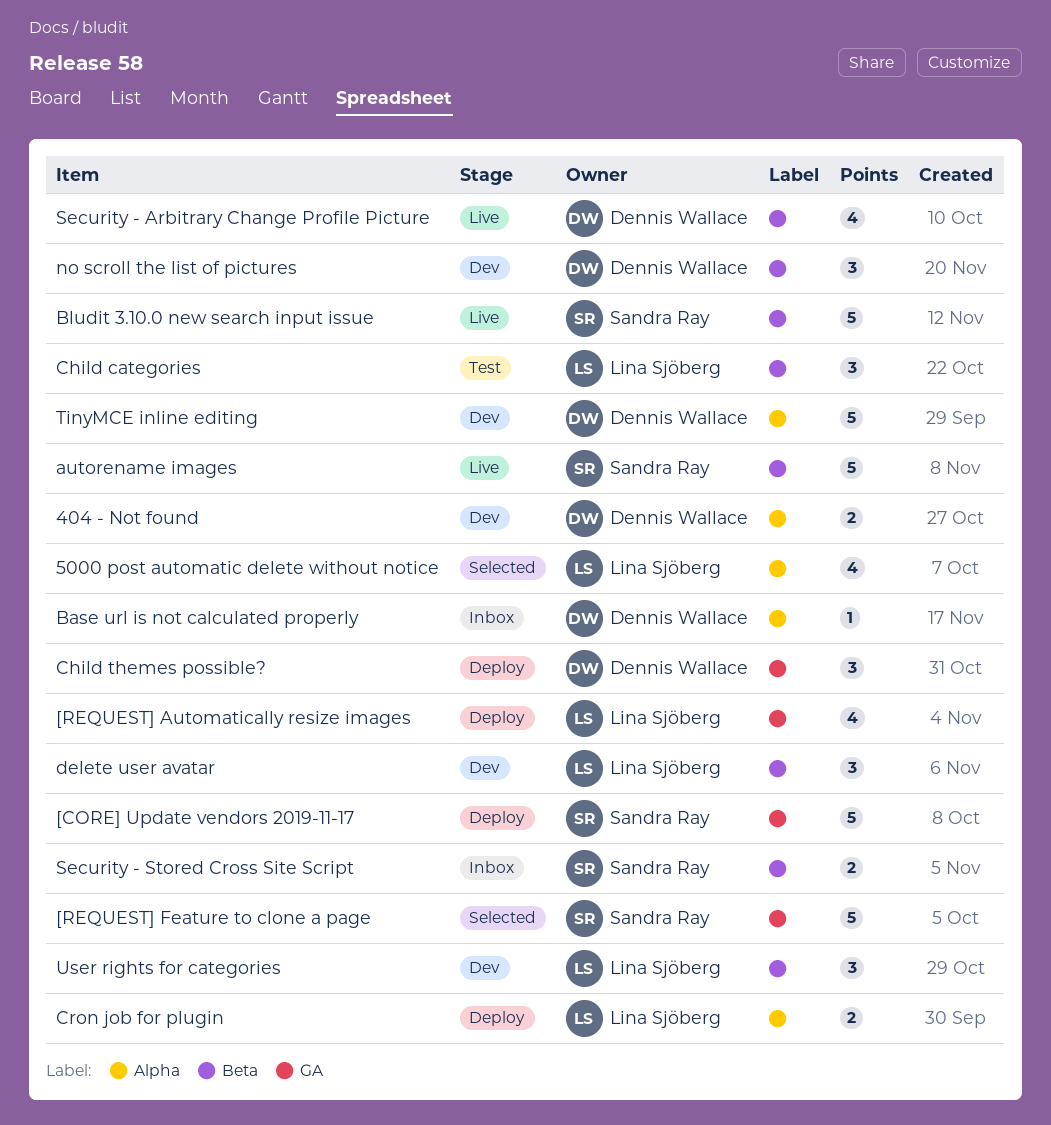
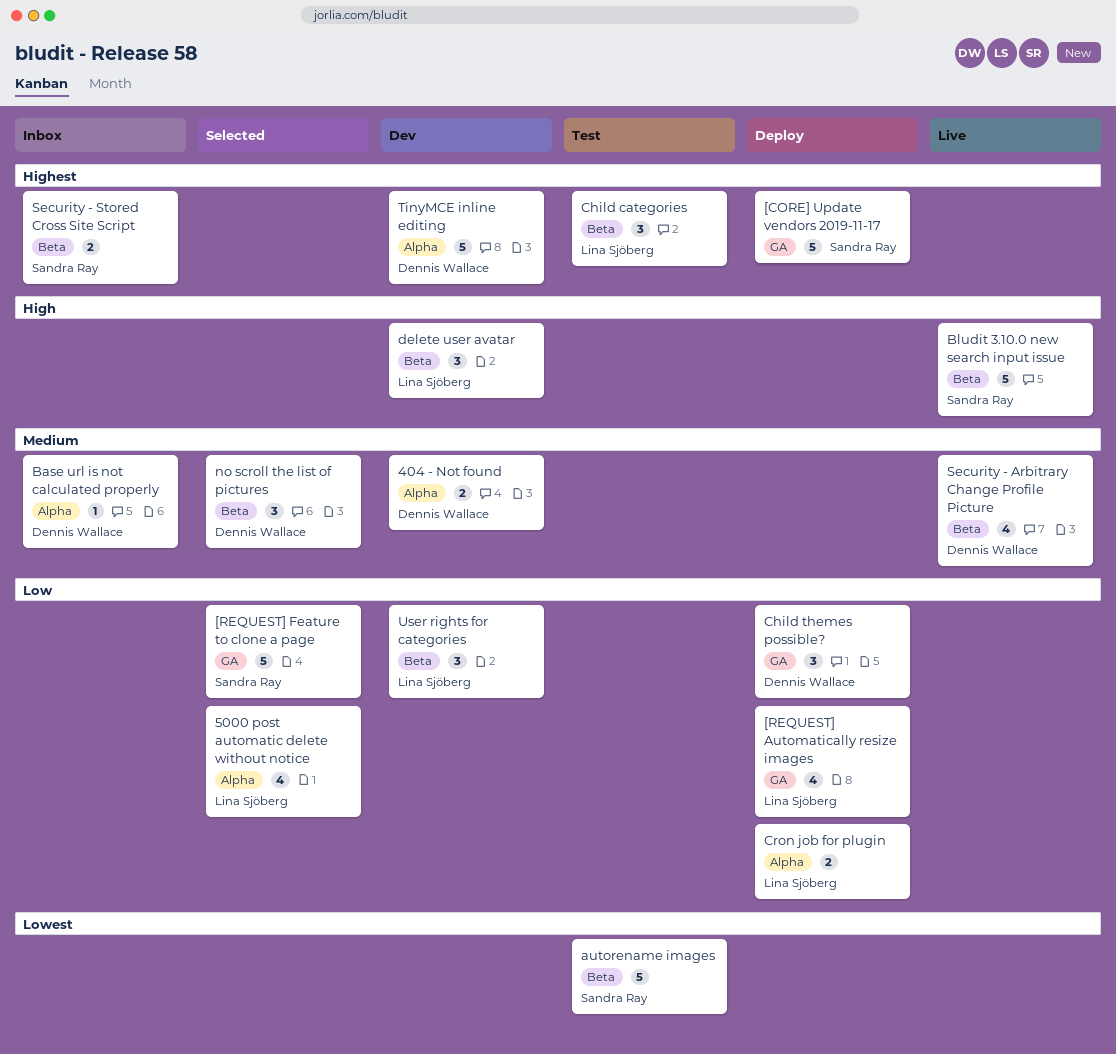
autorename images, status: Live -> Test
no scroll the list of pictures, status: Dev -> Selected

